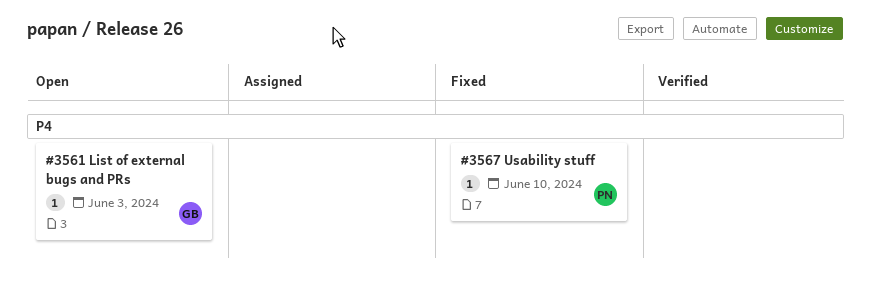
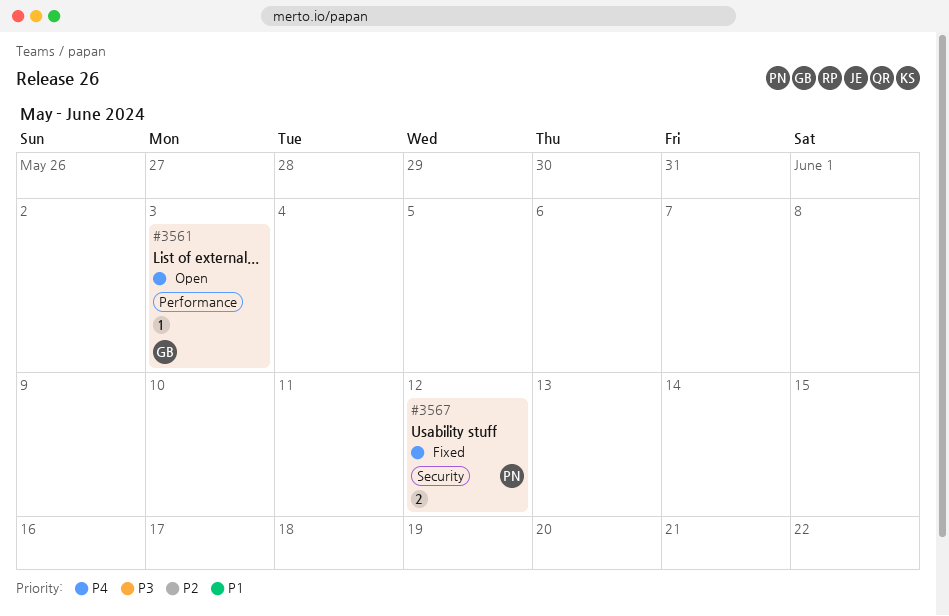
#3567, estimate: 1 -> 2
#3567, due: Jun 10 -> Jun 12

